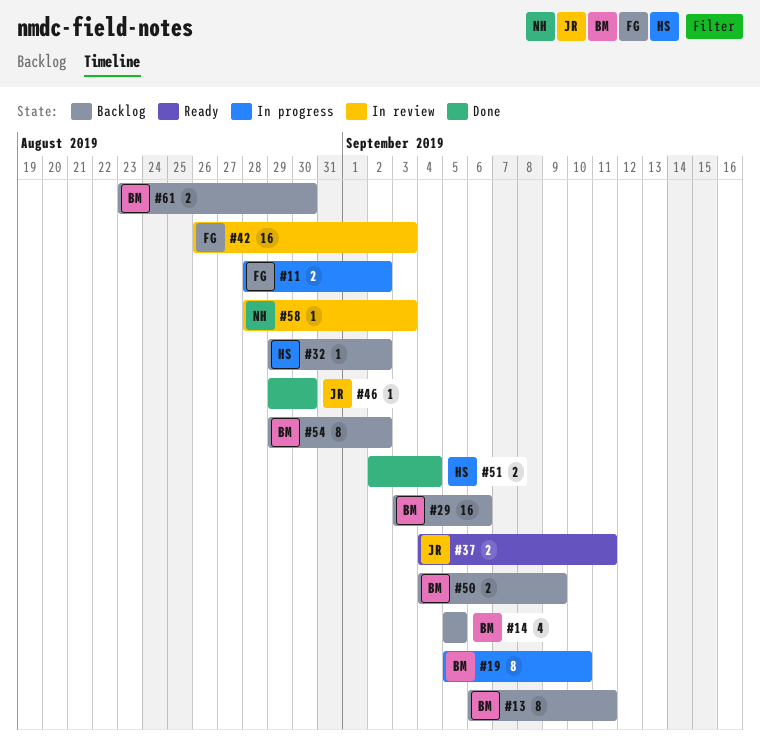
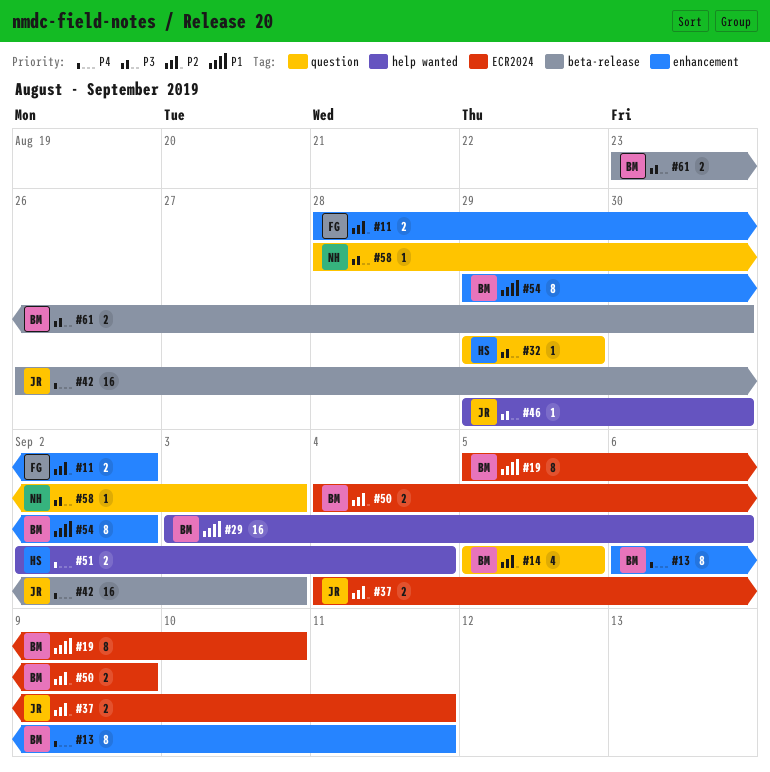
#32, due: Sep 2 -> Aug 29
#42, owner: FG -> JR

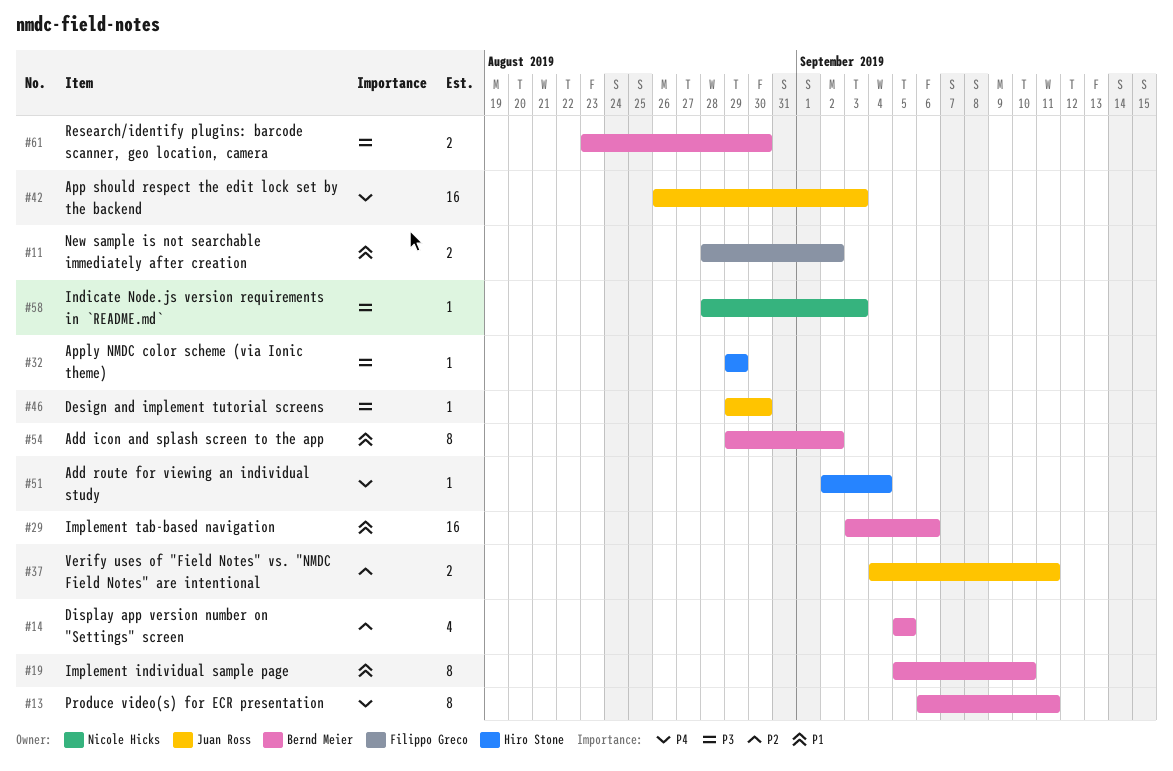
#11, priority: P2 -> P1
#50: present -> none
#51, estimate: 2 -> 1

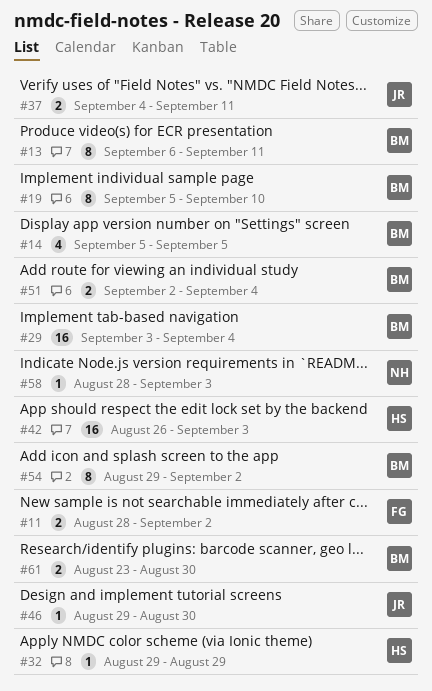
#29, due: Sep 6 -> Sep 4
#42, owner: Juan Ross -> Hiro Stone
#51, owner: Hiro Stone -> Bernd Meier
#51, estimate: 1 -> 2

